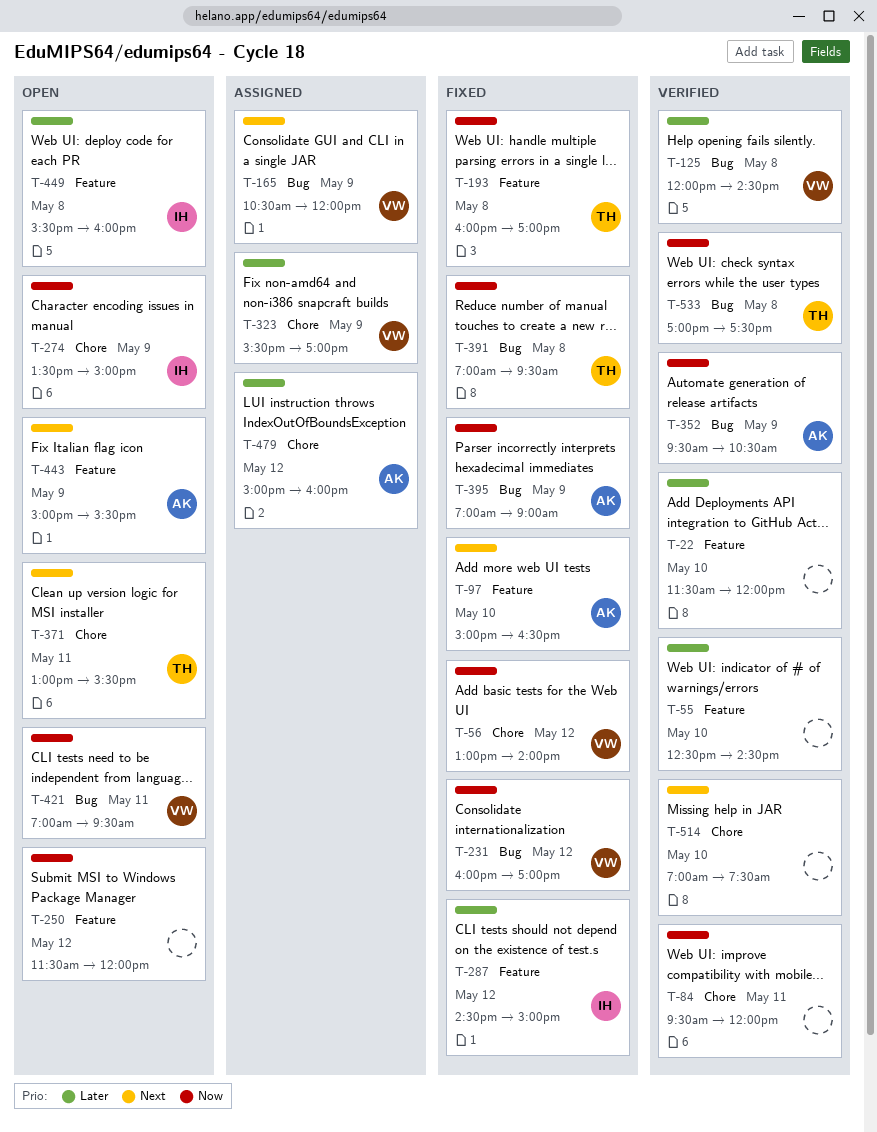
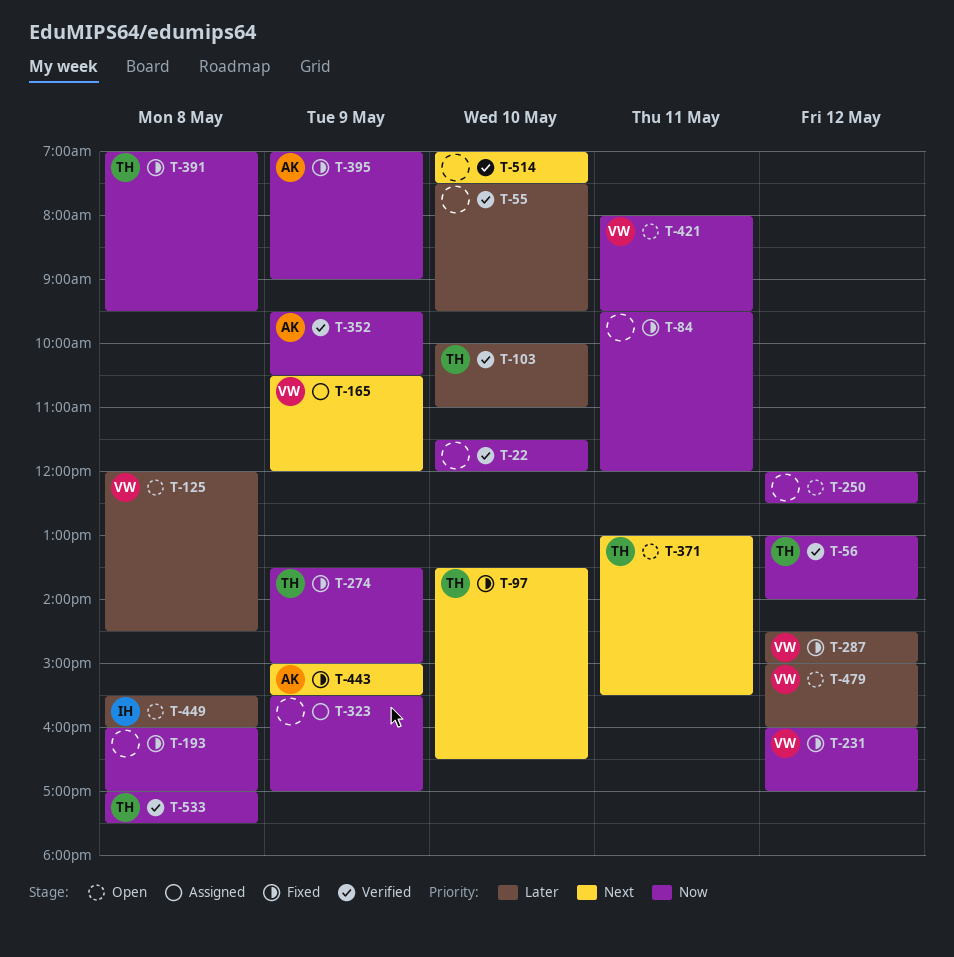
T-22, priority: Later -> Now
T-55, begins: 12:30 -> 07:30
T-55, ends: 14:30 -> 09:30
T-56, status: Fixed -> Verified
T-56, owner: VW -> TH
T-84, status: Verified -> Fixed
T-97, owner: AK -> TH
T-97, begins: 15:00 -> 13:30
T-103: none -> present
T-125, status: Verified -> Open
T-193, owner: TH -> none
T-250, begins: 11:30 -> 12:00
T-250, ends: 12:00 -> 12:30
T-274, status: Open -> Fixed
T-274, owner: IH -> TH
T-287, owner: IH -> VW
T-323, owner: VW -> none
T-323, priority: Later -> Now
T-421, begins: 07:00 -> 08:00
T-443, status: Open -> Fixed
T-479, status: Assigned -> Open
T-479, owner: AK -> VW

